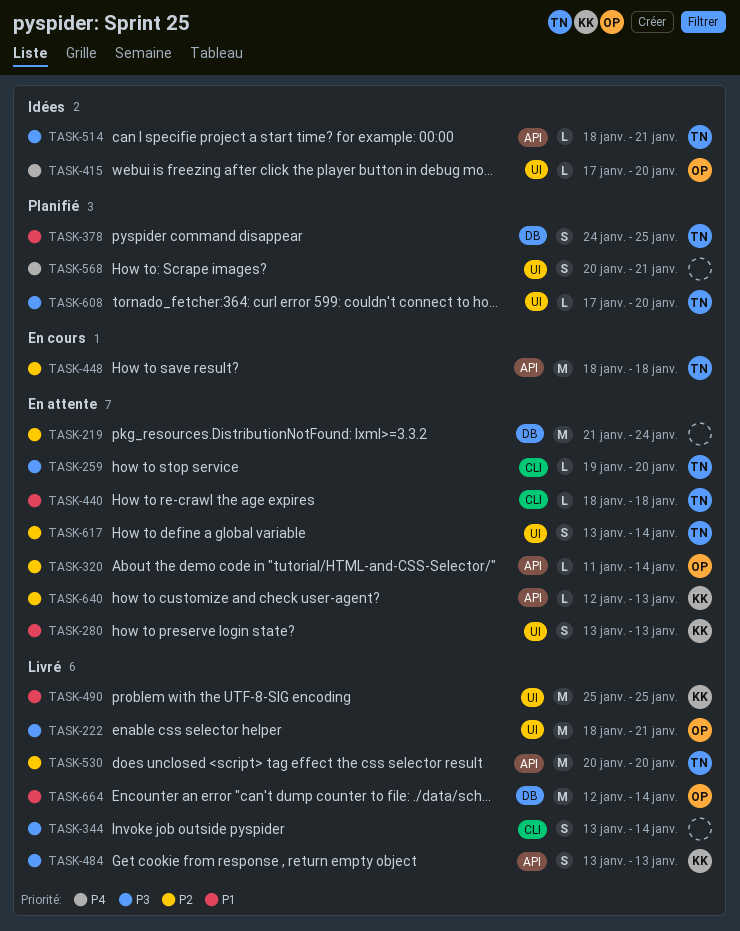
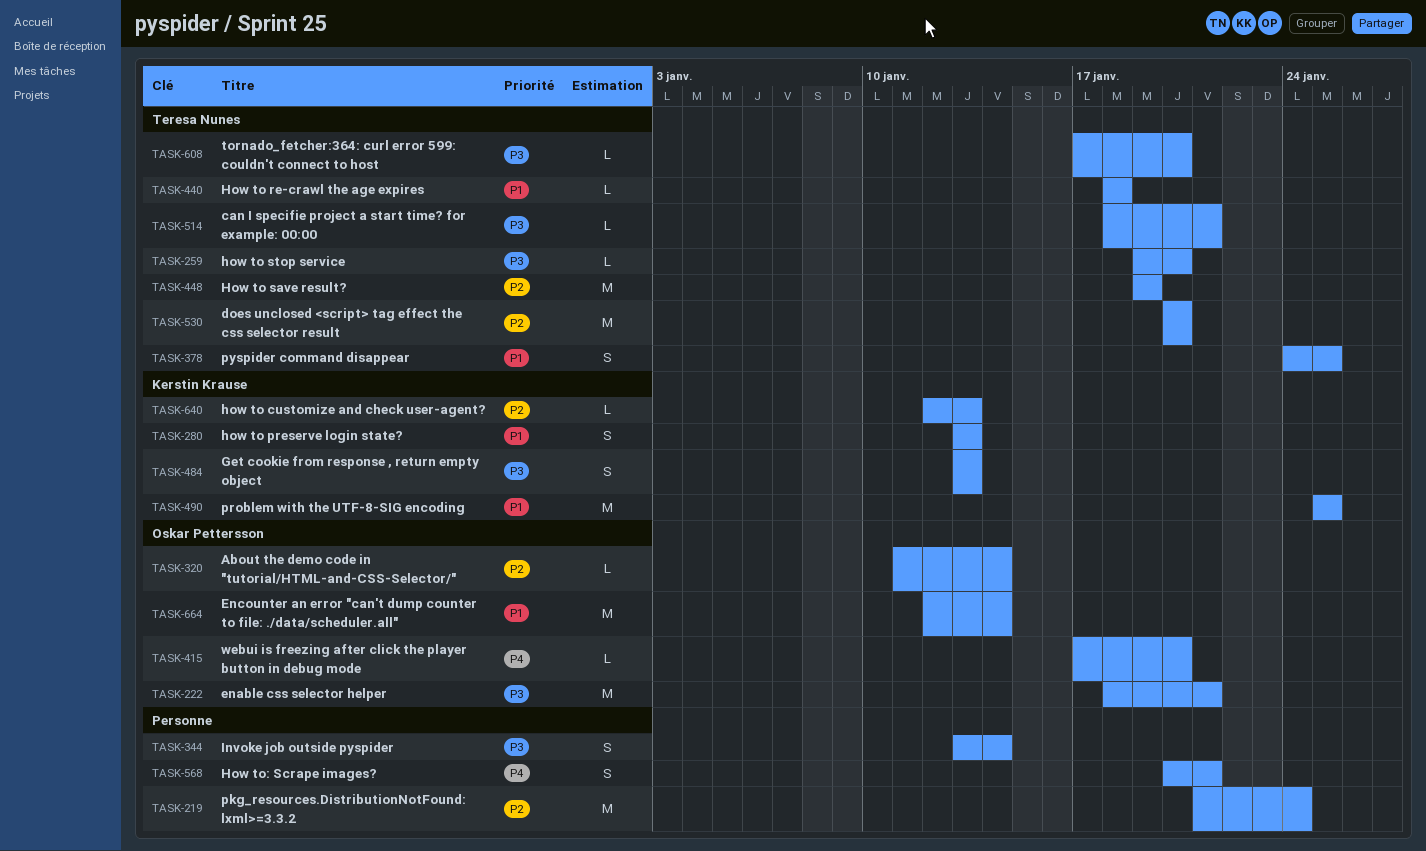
TASK-448, start: Jan 18 -> Jan 19
TASK-448, due: Jan 18 -> Jan 19
TASK-617: present -> none

